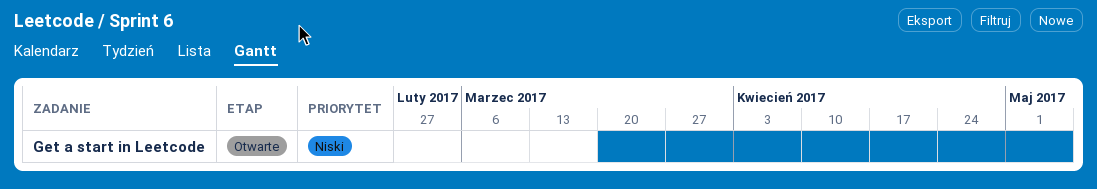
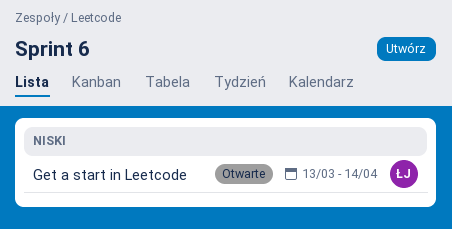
Get a start in Leetcode, start: Mar 20 -> Mar 13
Get a start in Leetcode, due: May 5 -> Apr 14

